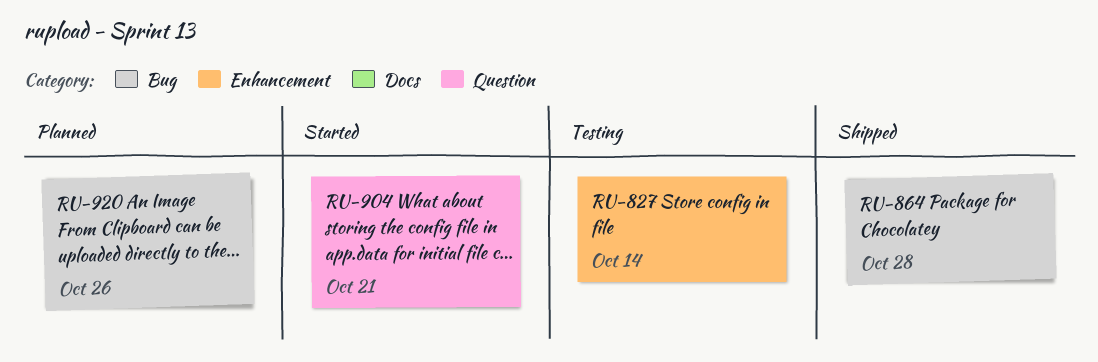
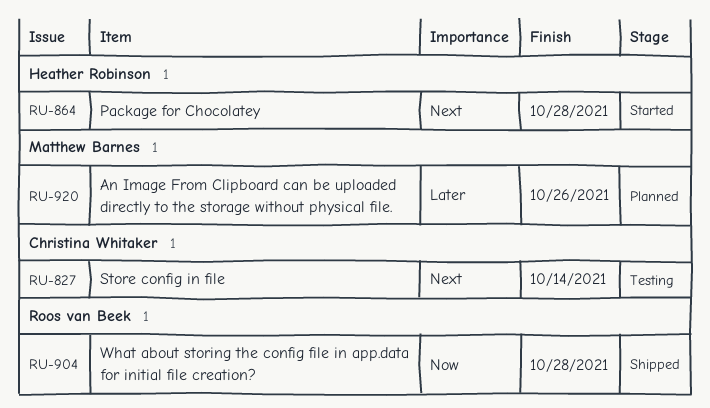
RU-864, status: Shipped -> Started
RU-904, status: Started -> Shipped
RU-904, due: Oct 21 -> Oct 28

